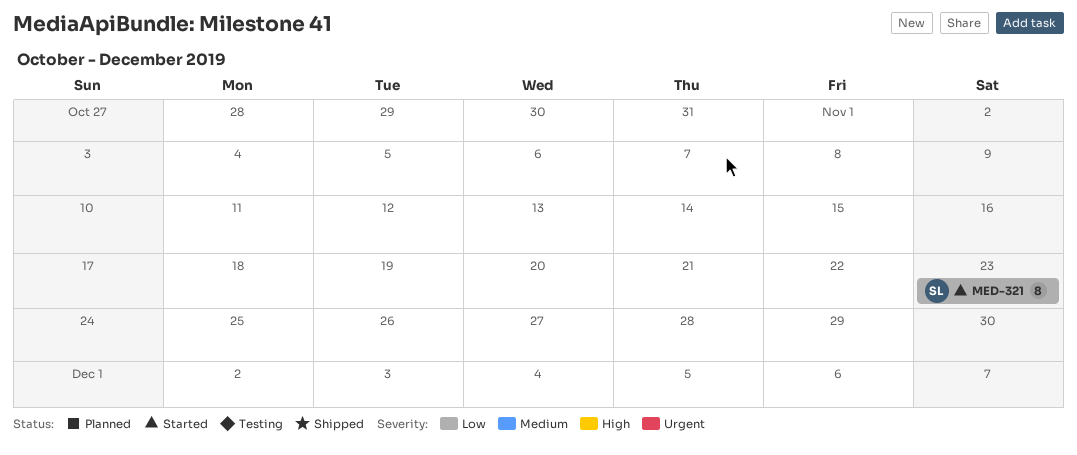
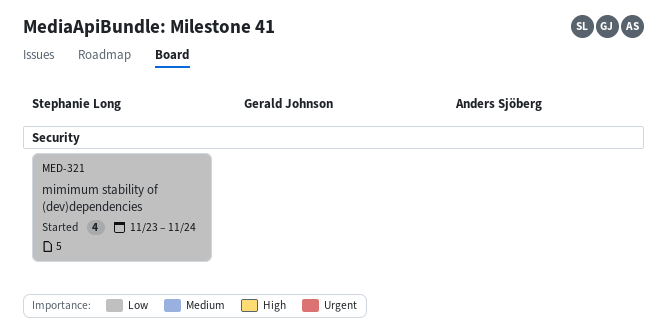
MED-321, estimate: 8 -> 4
MED-321, due: Nov 23 -> Nov 24

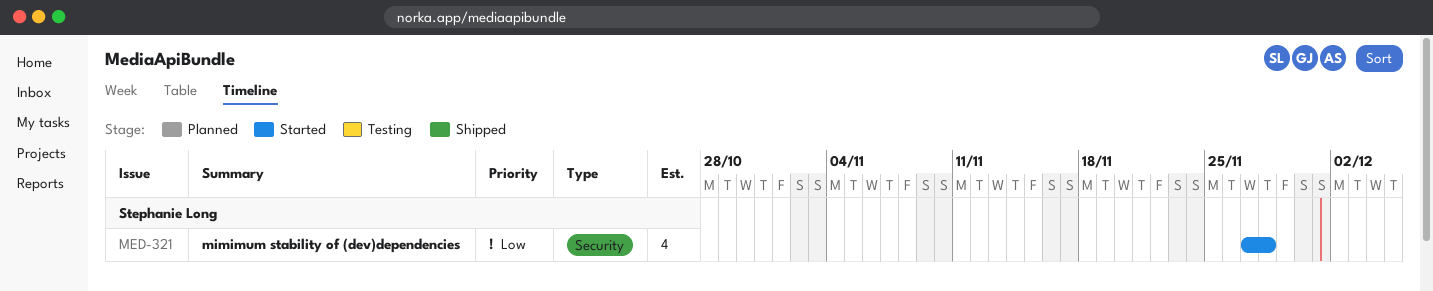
MED-321, start: Nov 23 -> Nov 27
MED-321, due: Nov 24 -> Nov 28

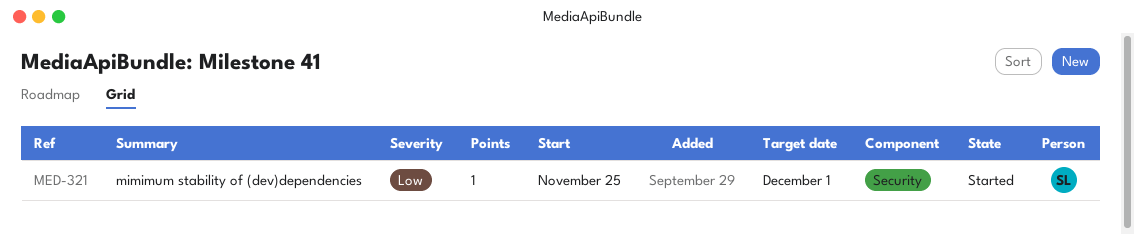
MED-321, estimate: 4 -> 1
MED-321, start: Nov 27 -> Nov 25
MED-321, due: Nov 28 -> Dec 1

